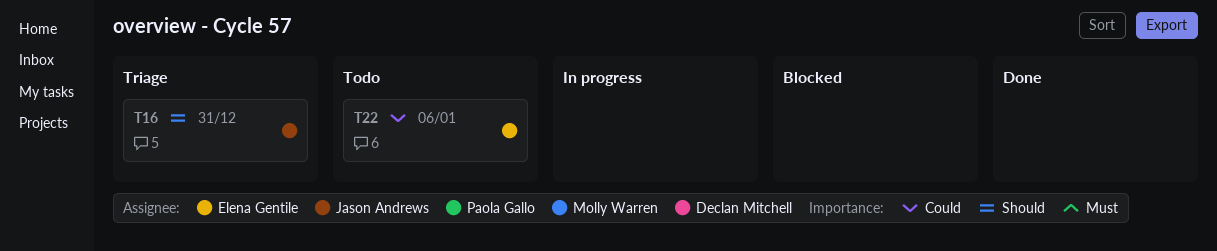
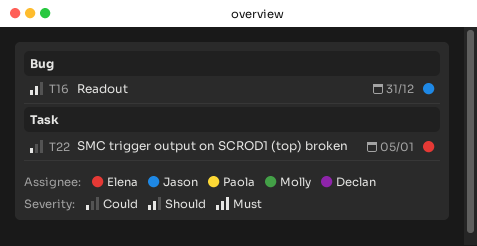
T22, due: Jan 6 -> Jan 5

